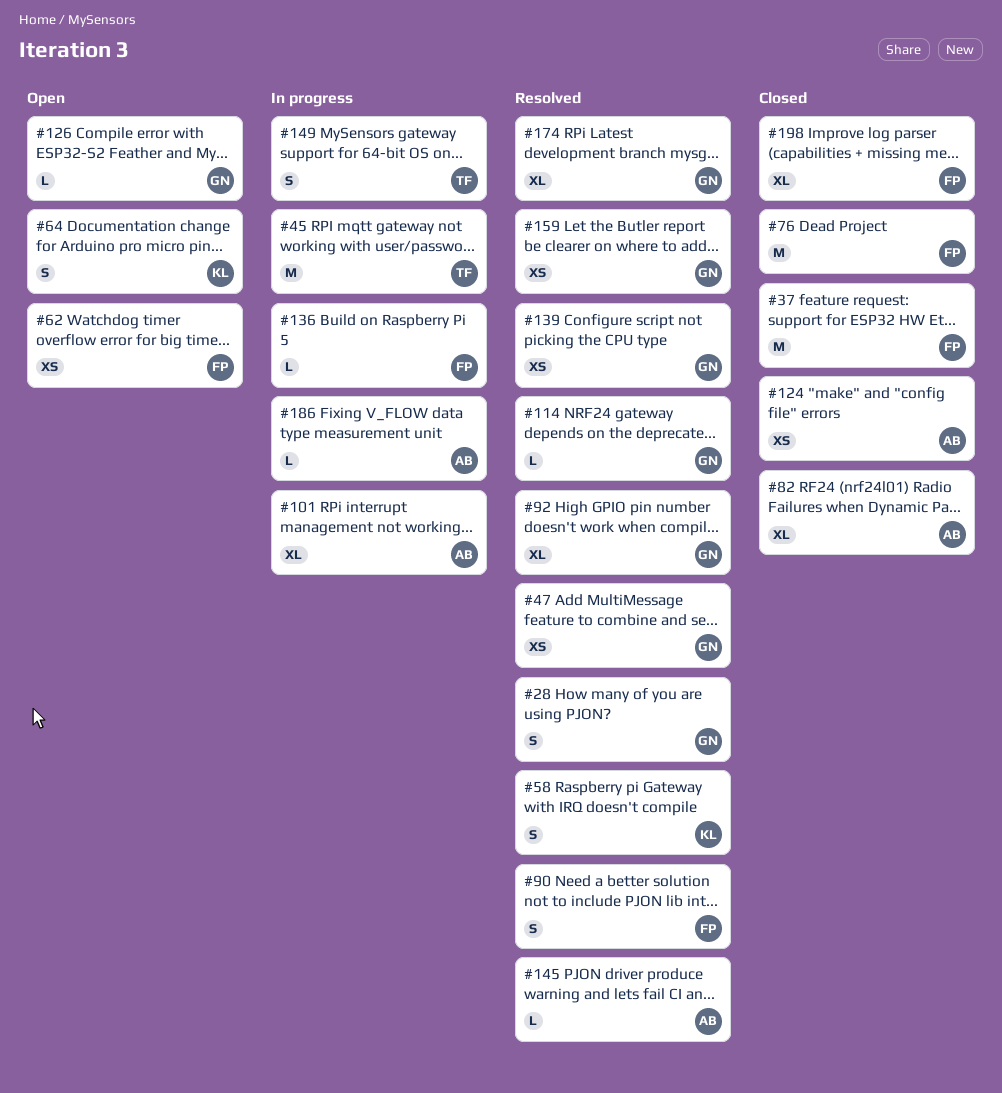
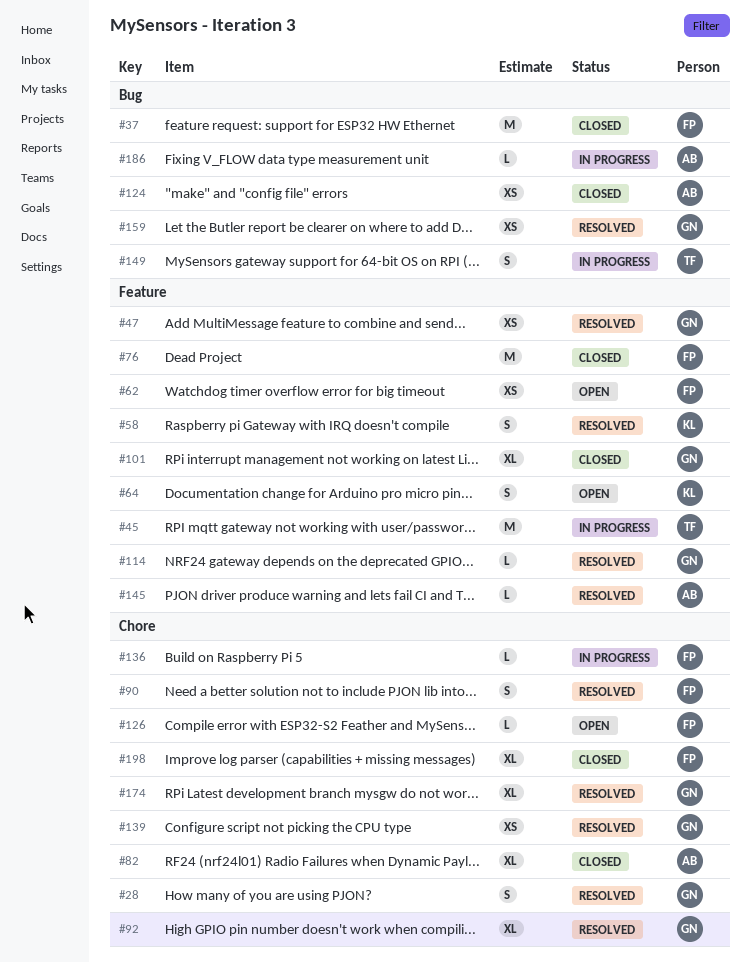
#101, status: In progress -> Closed
#101, owner: AB -> GN
#126, owner: GN -> FP

